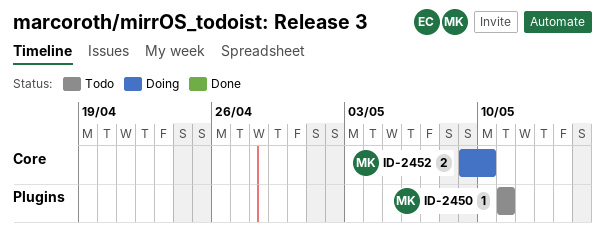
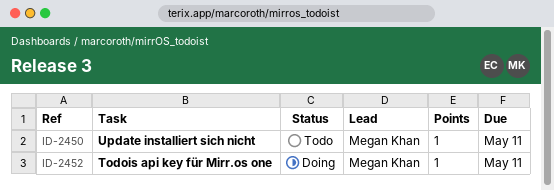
ID-2452, estimate: 2 -> 1
ID-2452, due: May 10 -> May 11

